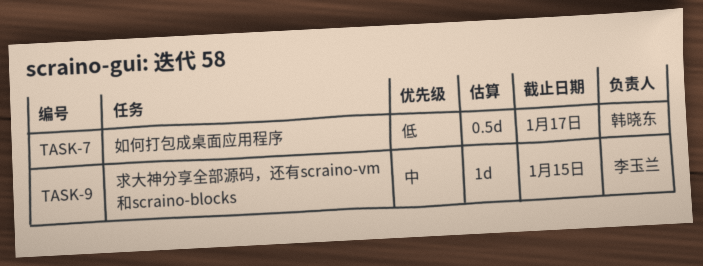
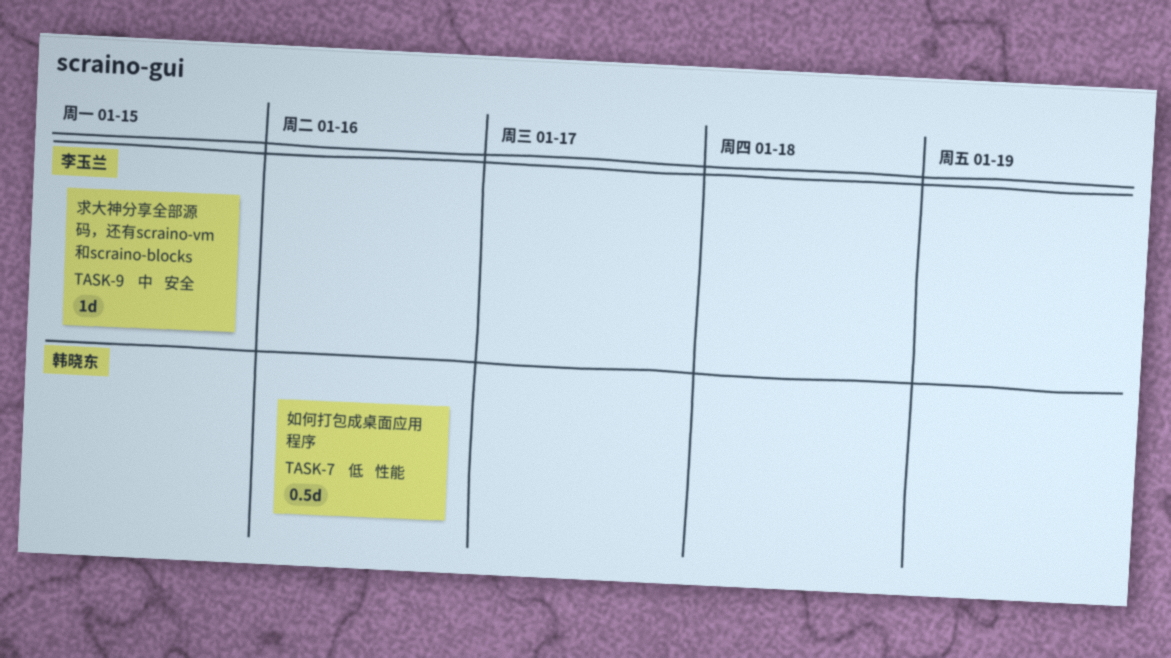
TASK-7, due: Jan 17 -> Jan 16

